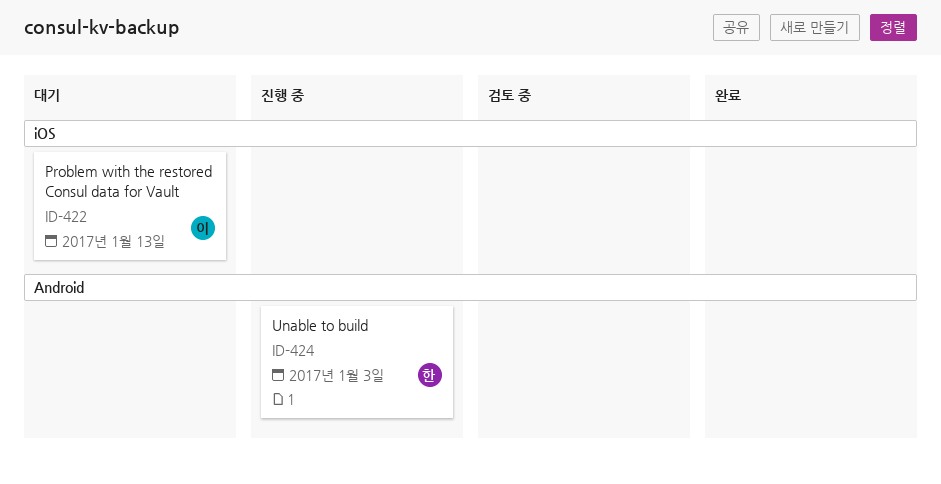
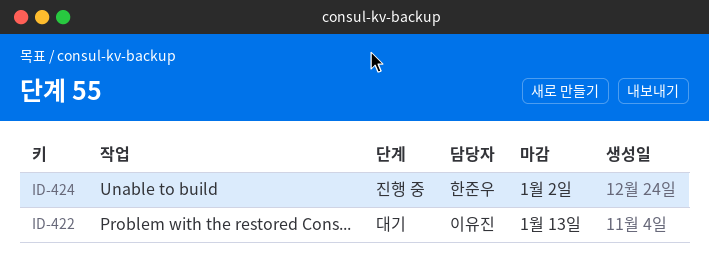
ID-424, due: Jan 3 -> Jan 2

